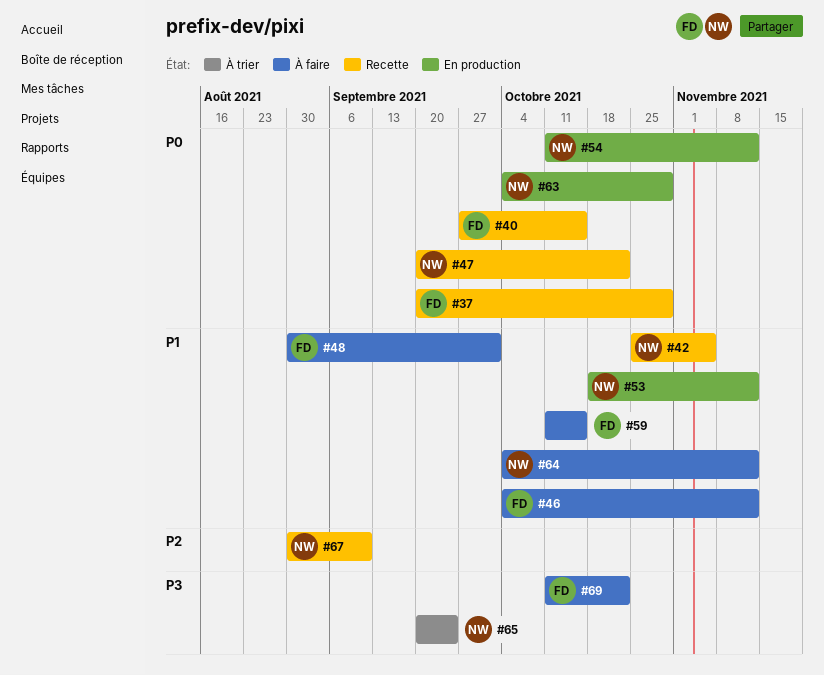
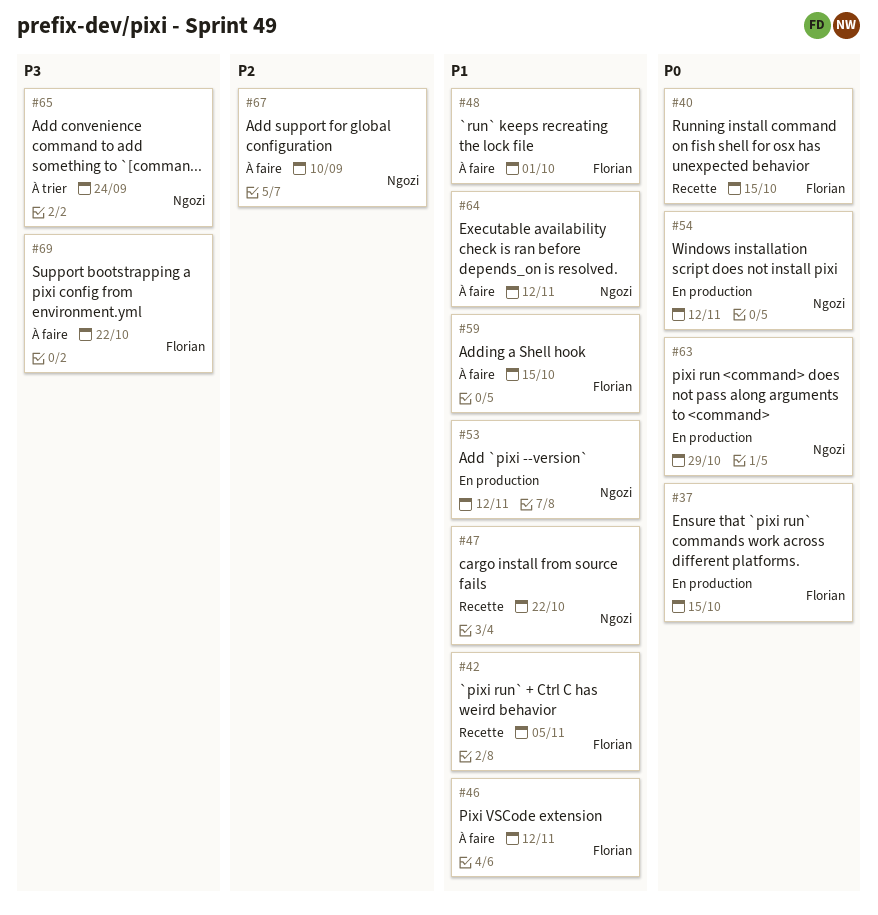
#37, status: Recette -> En production
#37, due: Oct 29 -> Oct 15
#42, owner: Ngozi -> Florian
#47, priority: P0 -> P1
#67, status: Recette -> À faire

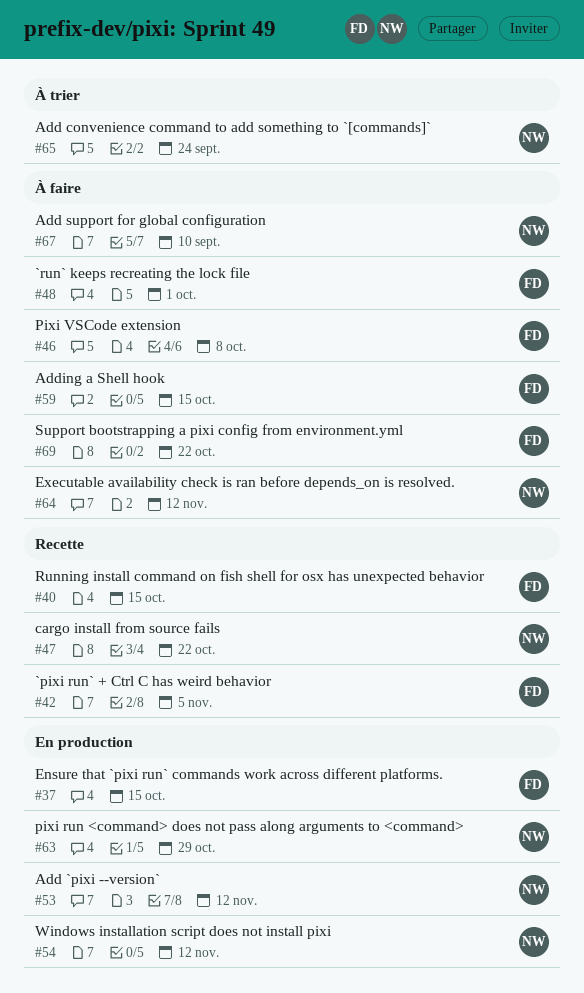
#46, due: Nov 12 -> Oct 8

